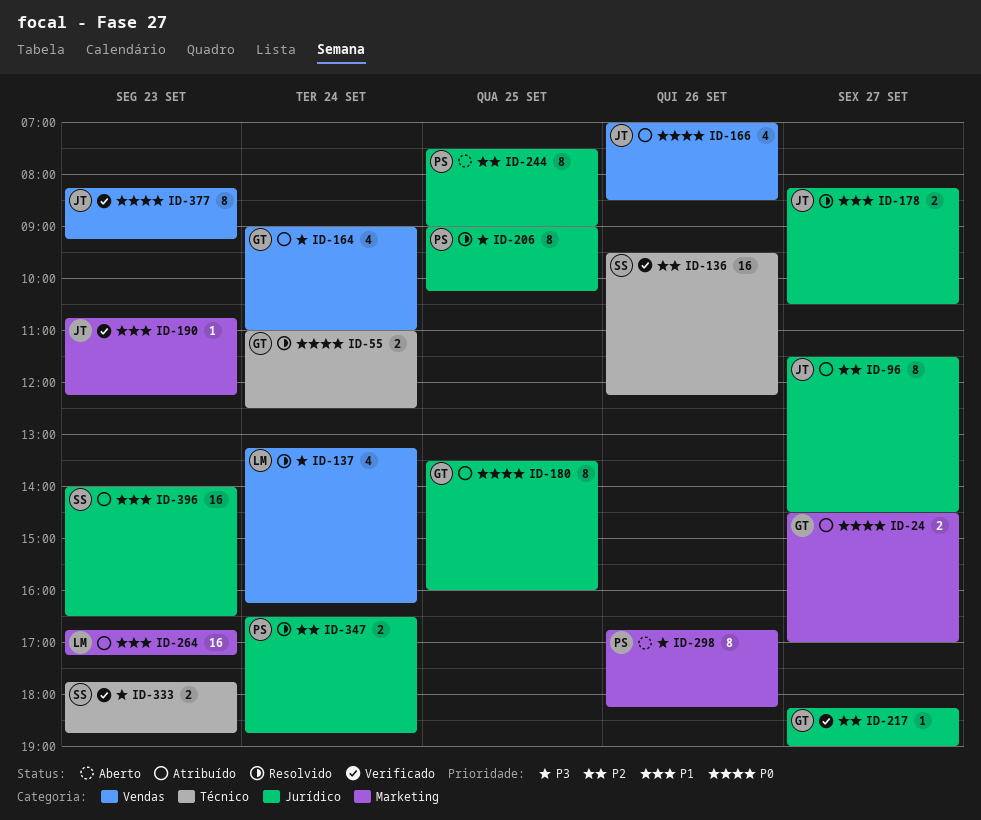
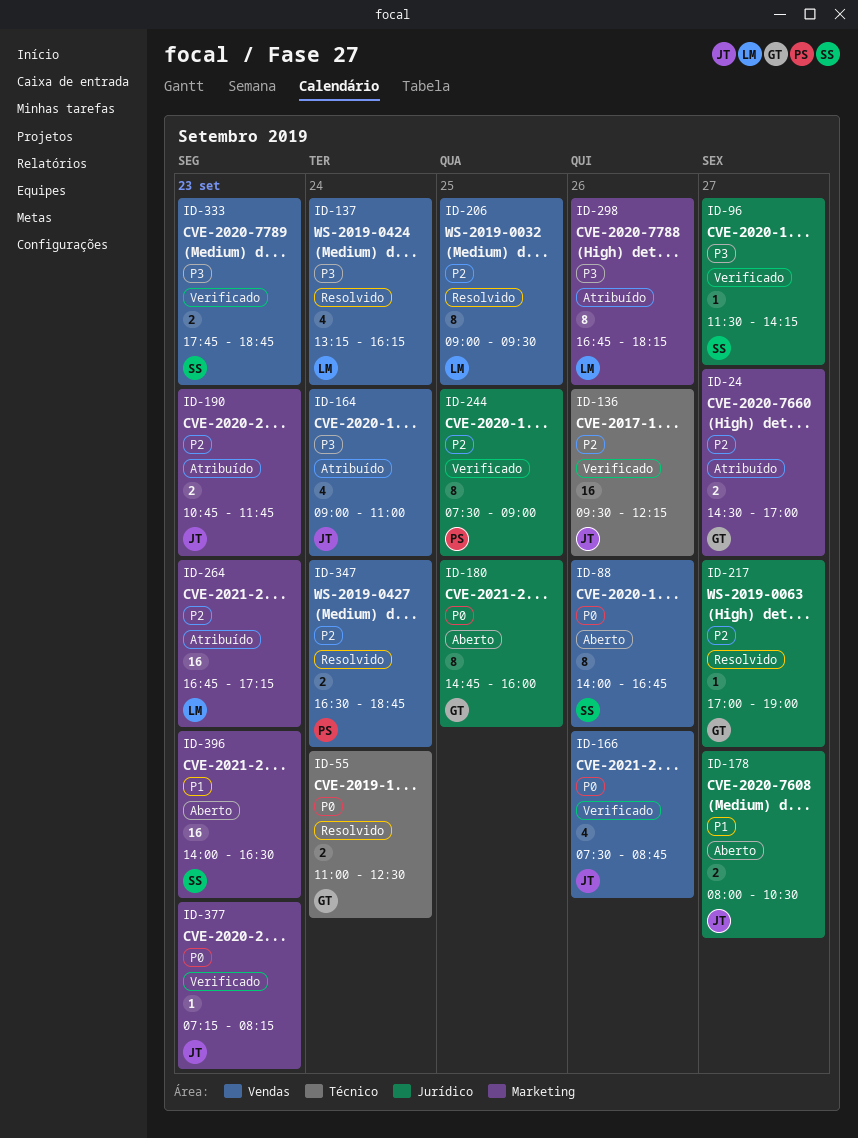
ID-24, priority: P0 -> P2
ID-88: none -> present
ID-96, status: Atribuído -> Verificado
ID-96, owner: JT -> SS
ID-96, priority: P2 -> P3
ID-96, estimate: 8 -> 1
ID-96, ends: 14:30 -> 14:15
ID-136, owner: SS -> JT
ID-164, owner: GT -> JT
ID-166, status: Atribuído -> Verificado
ID-166, begins: 07:00 -> 07:30
ID-166, ends: 08:30 -> 08:45
ID-178, status: Resolvido -> Aberto
ID-178, begins: 08:15 -> 08:00
ID-180, status: Atribuído -> Aberto
ID-180, begins: 13:30 -> 14:45
ID-190, status: Verificado -> Atribuído
ID-190, priority: P1 -> P2
ID-190, estimate: 1 -> 2
ID-190, ends: 12:15 -> 11:45
ID-206, owner: PS -> LM
ID-206, priority: P3 -> P2
ID-206, label: Jurídico -> Vendas
ID-206, ends: 10:15 -> 09:30
ID-217, status: Verificado -> Resolvido
ID-217, begins: 18:15 -> 17:00
ID-244, status: Aberto -> Verificado
ID-264, priority: P1 -> P2
ID-298, status: Aberto -> Atribuído
ID-298, owner: PS -> LM
ID-333, label: Técnico -> Vendas
ID-347, label: Jurídico -> Vendas
ID-377, label: Vendas -> Marketing
ID-377, estimate: 8 -> 1
ID-377, begins: 08:15 -> 07:15
ID-377, ends: 09:15 -> 08:15
ID-396, status: Atribuído -> Aberto
ID-396, label: Jurídico -> Marketing

